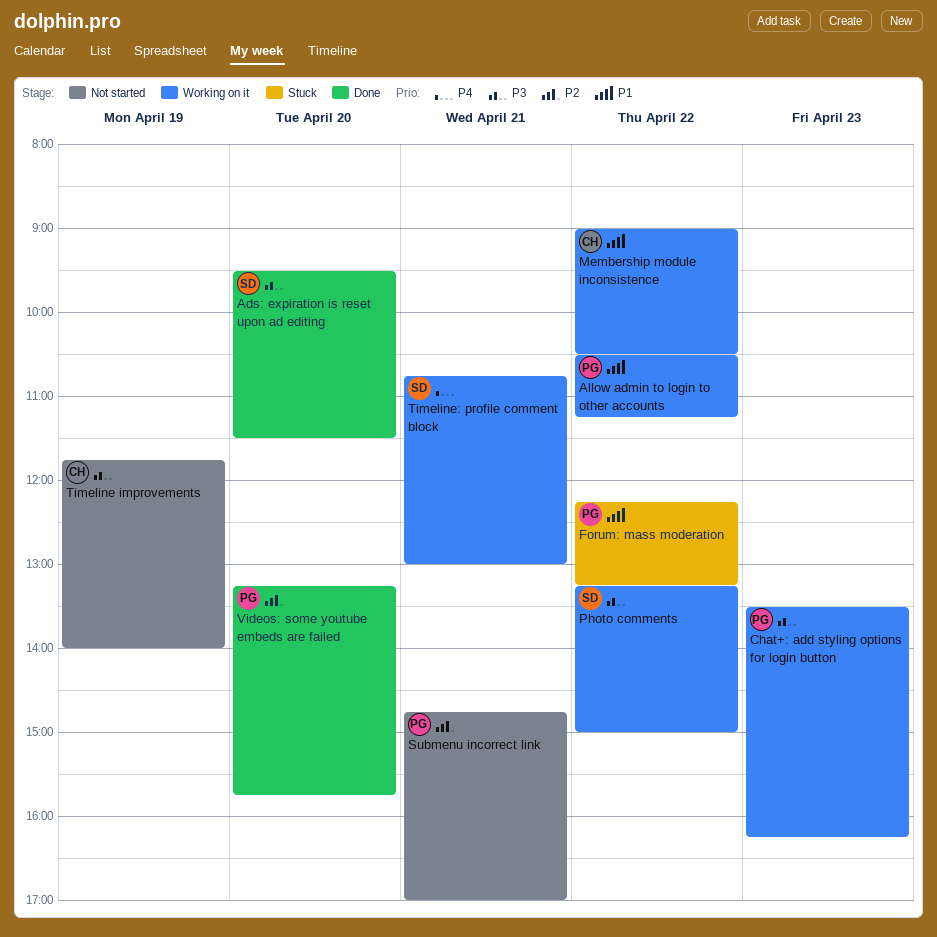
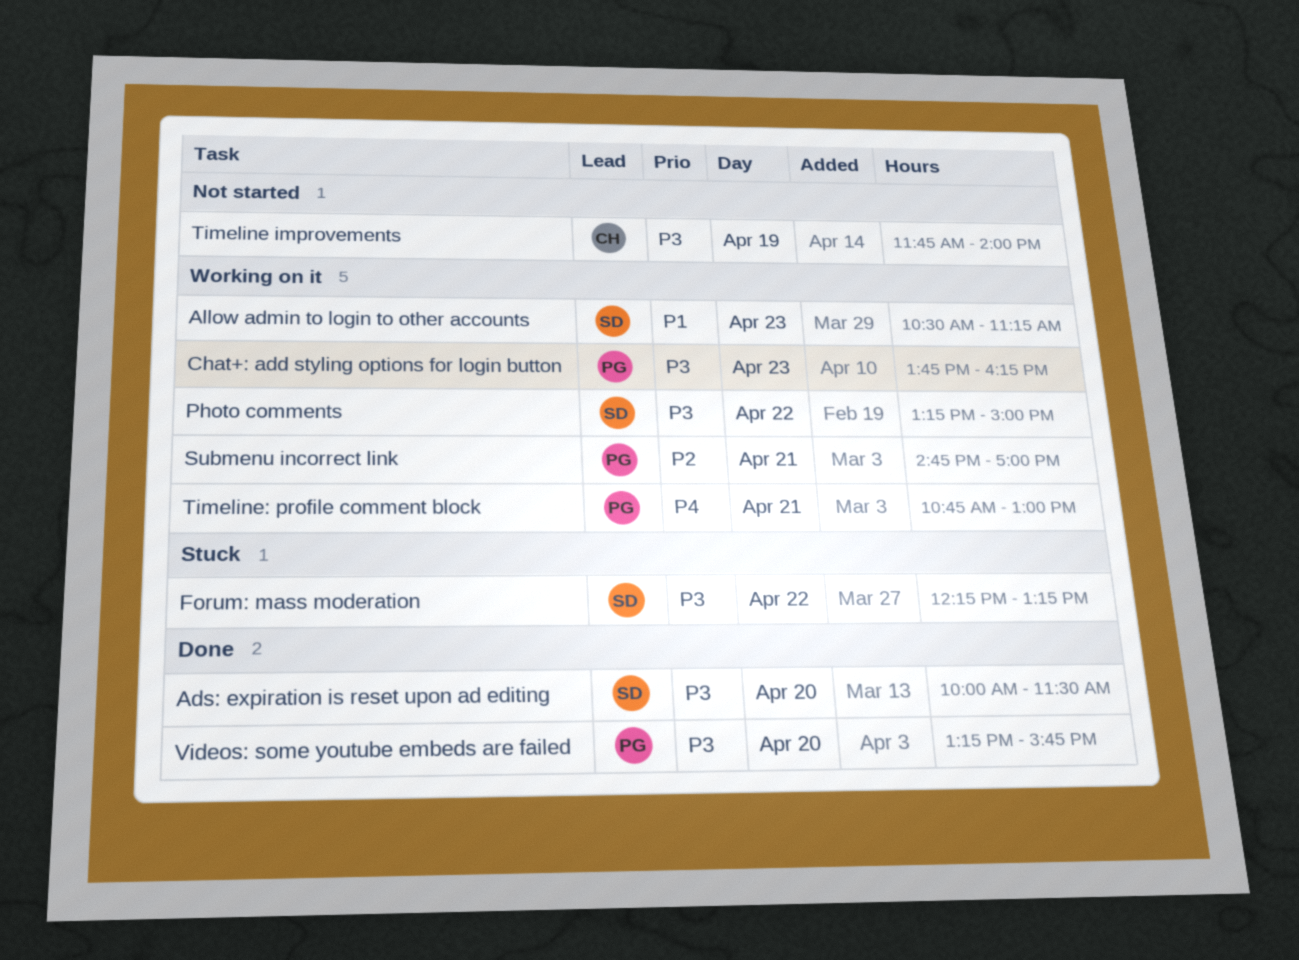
Ads: expiration is reset upon ad editing, begins: 09:30 -> 10:00
Allow admin to login to other accounts, owner: PG -> SD
Allow admin to login to other accounts, day: Apr 22 -> Apr 23
Chat+: add styling options for login button, begins: 13:30 -> 13:45
Forum: mass moderation, owner: PG -> SD
Forum: mass moderation, priority: P1 -> P3
Membership module inconsistence: present -> none
Submenu incorrect link, status: Not started -> Working on it
Timeline: profile comment block, owner: SD -> PG
Videos: some youtube embeds are failed, priority: P2 -> P3

